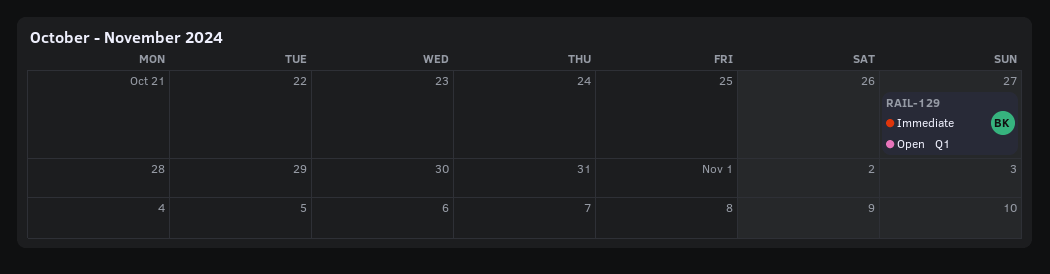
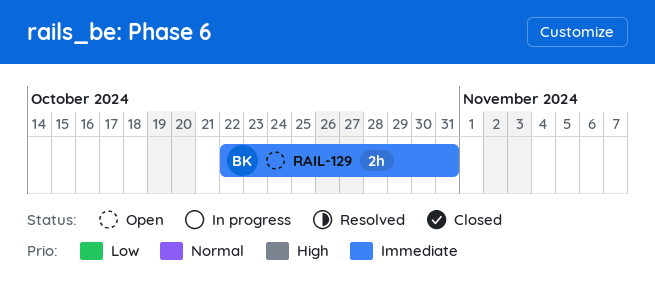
RAIL-129, due: Oct 27 -> Oct 31

